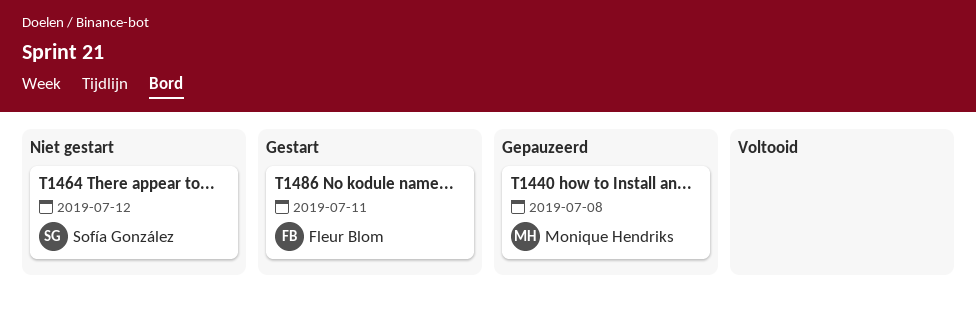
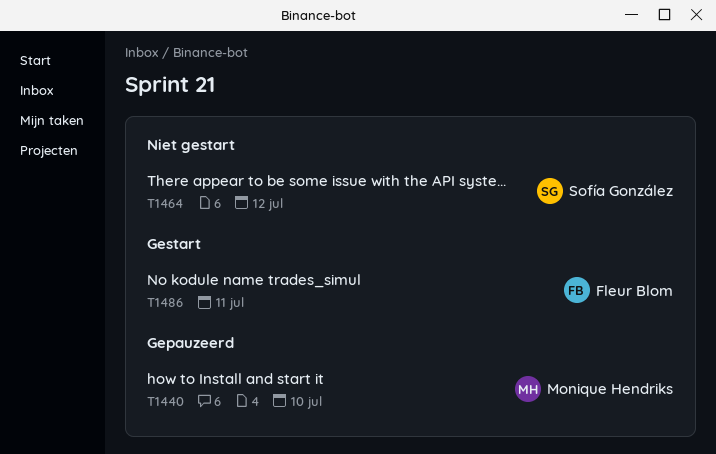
T1440, day: Jul 8 -> Jul 10

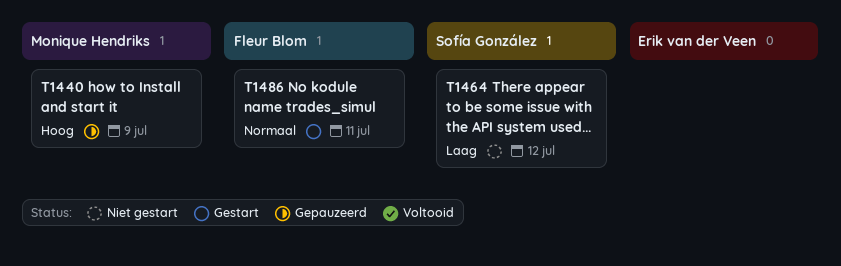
T1440, day: Jul 10 -> Jul 9

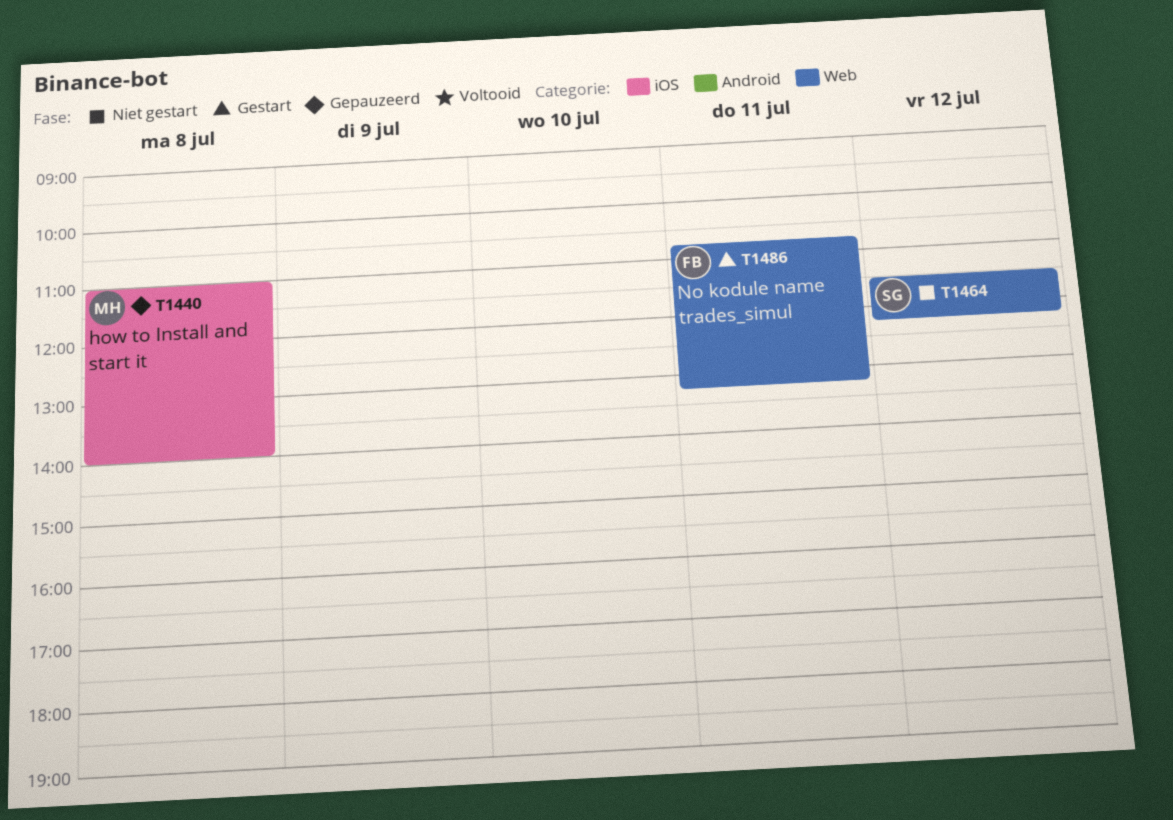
T1440, day: Jul 9 -> Jul 8

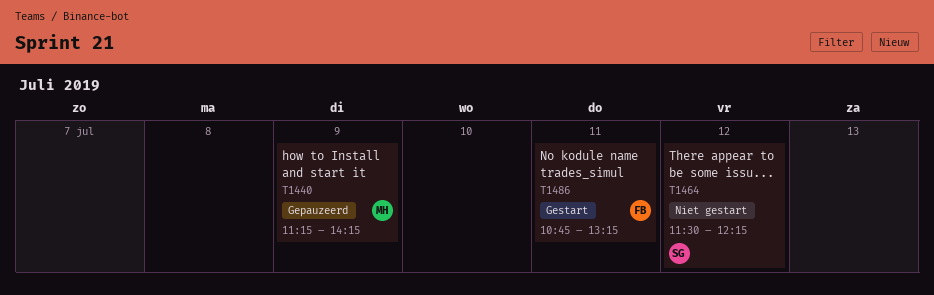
T1440, day: Jul 8 -> Jul 9
T1440, begins: 11:00 -> 11:15
T1440, ends: 14:00 -> 14:15

